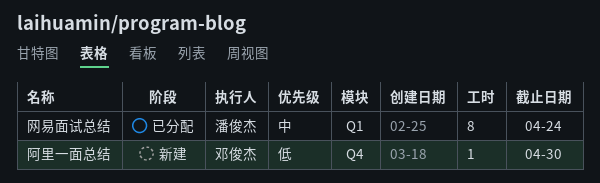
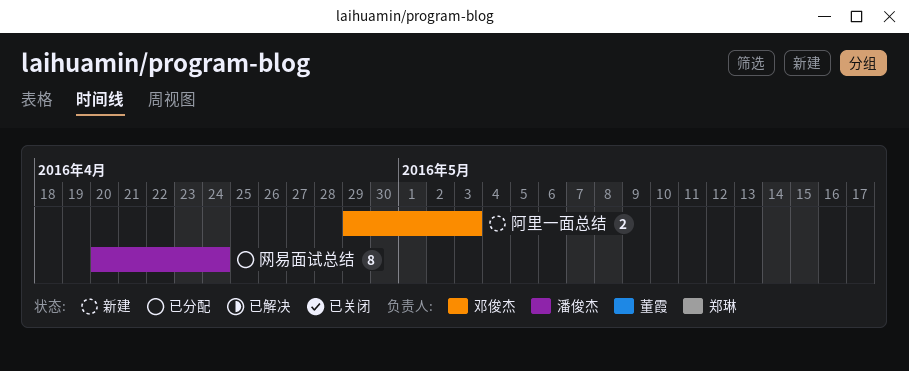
阿里一面总结, estimate: 1 -> 2
阿里一面总结, due: Apr 30 -> May 3

